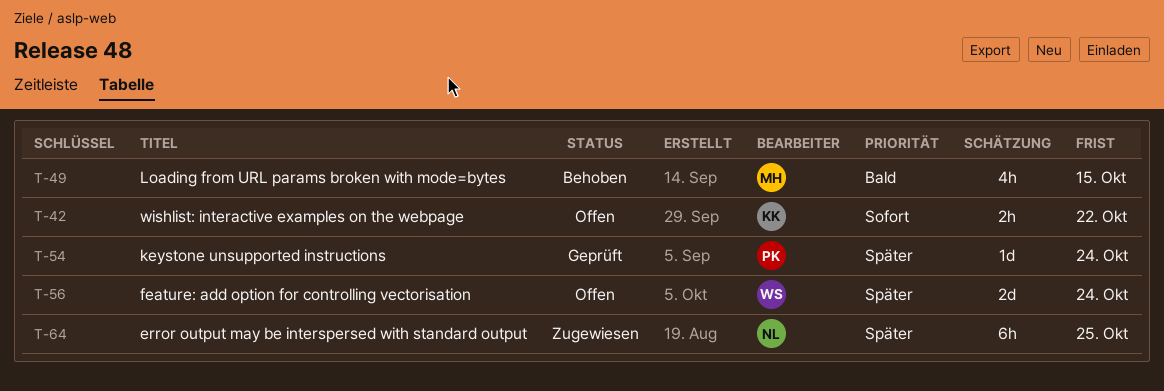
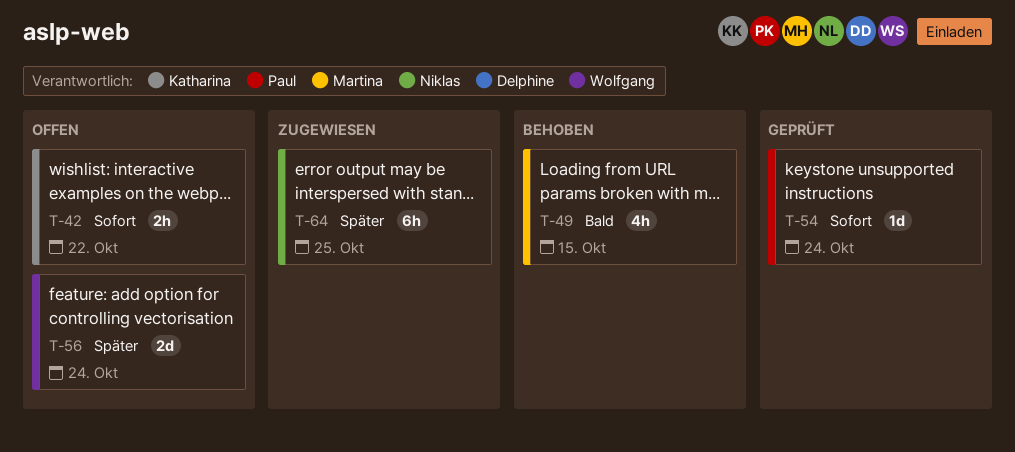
T-54, priority: Später -> Sofort

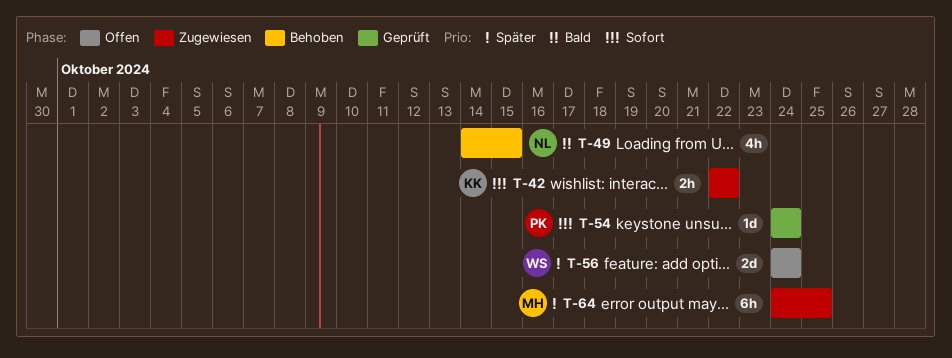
T-42, status: Offen -> Zugewiesen
T-49, owner: Martina -> Niklas
T-64, owner: Niklas -> Martina

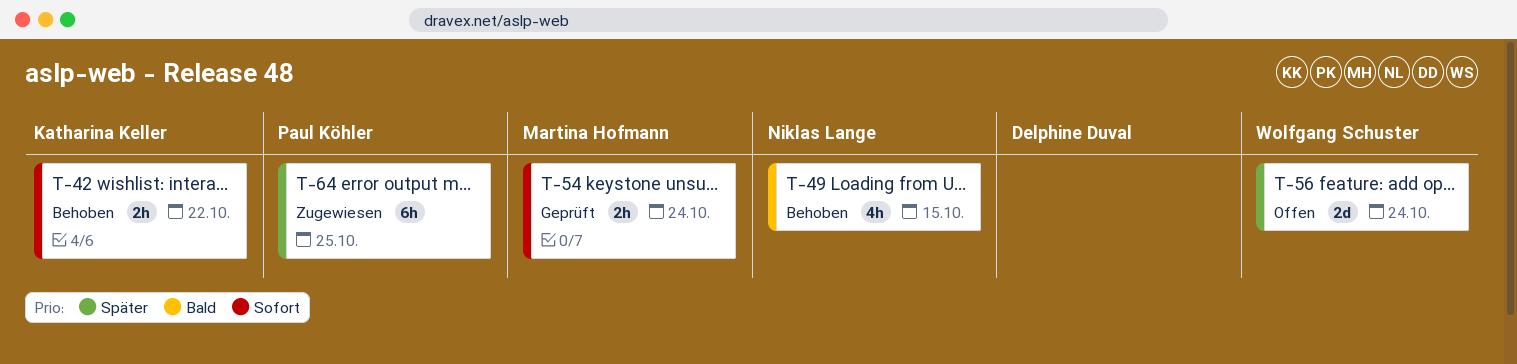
T-42, status: Zugewiesen -> Behoben
T-54, owner: Paul Köhler -> Martina Hofmann
T-54, estimate: 1d -> 2h
T-64, owner: Martina Hofmann -> Paul Köhler

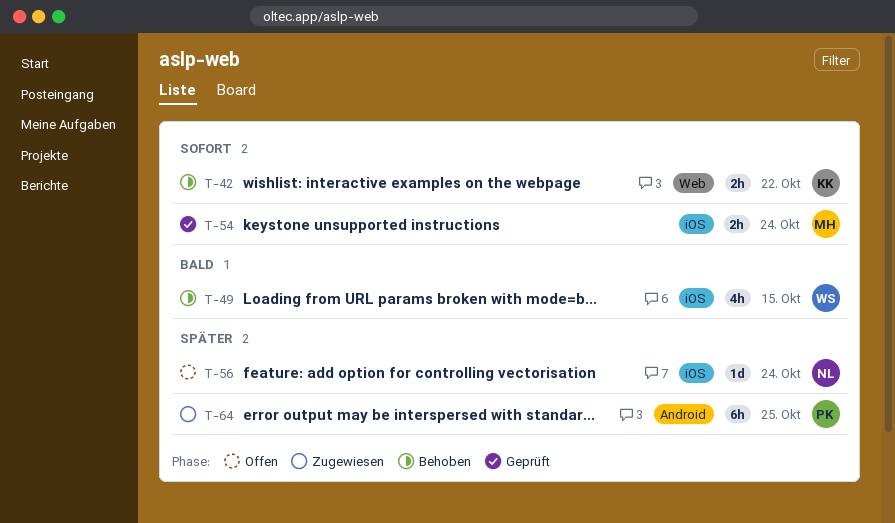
T-49, owner: Niklas Lange -> Wolfgang Schuster
T-56, owner: Wolfgang Schuster -> Niklas Lange
T-56, estimate: 2d -> 1d

